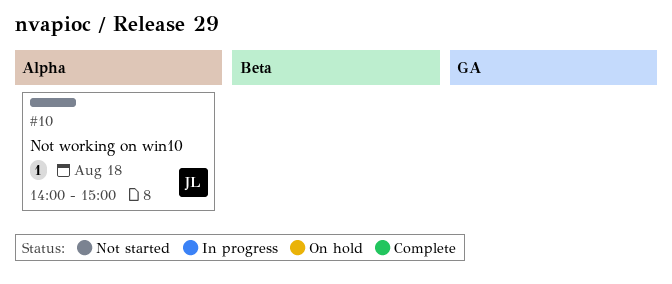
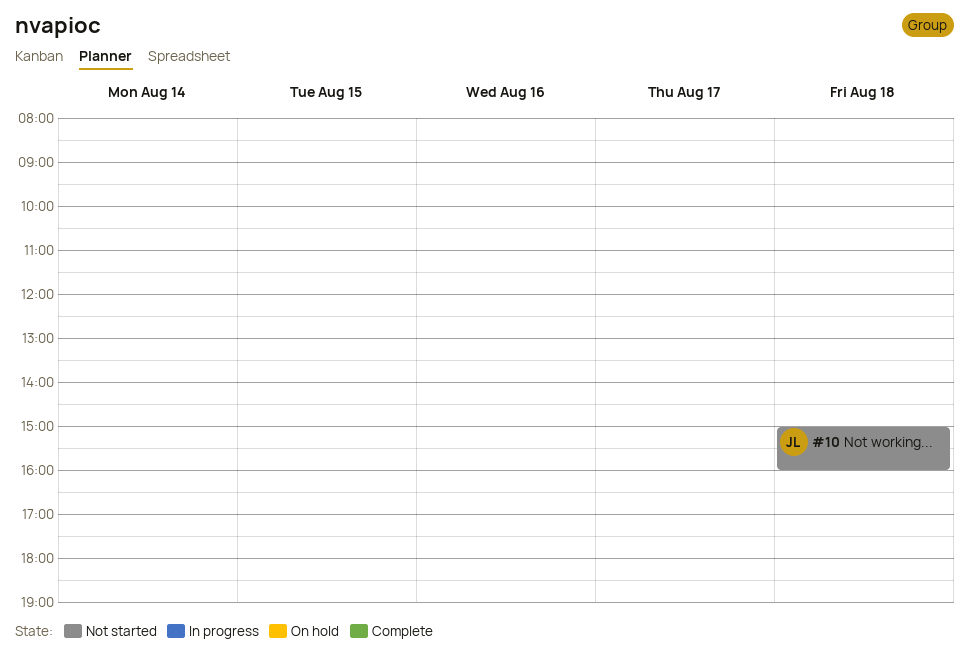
#10, begins: 14:00 -> 15:00
#10, ends: 15:00 -> 16:00

